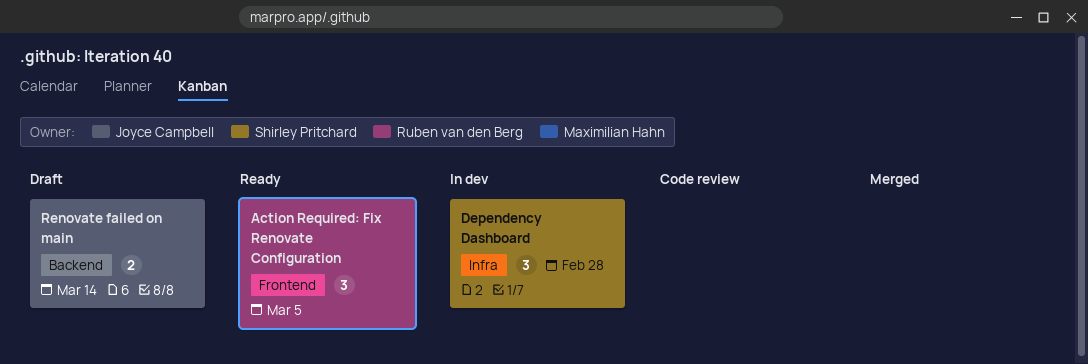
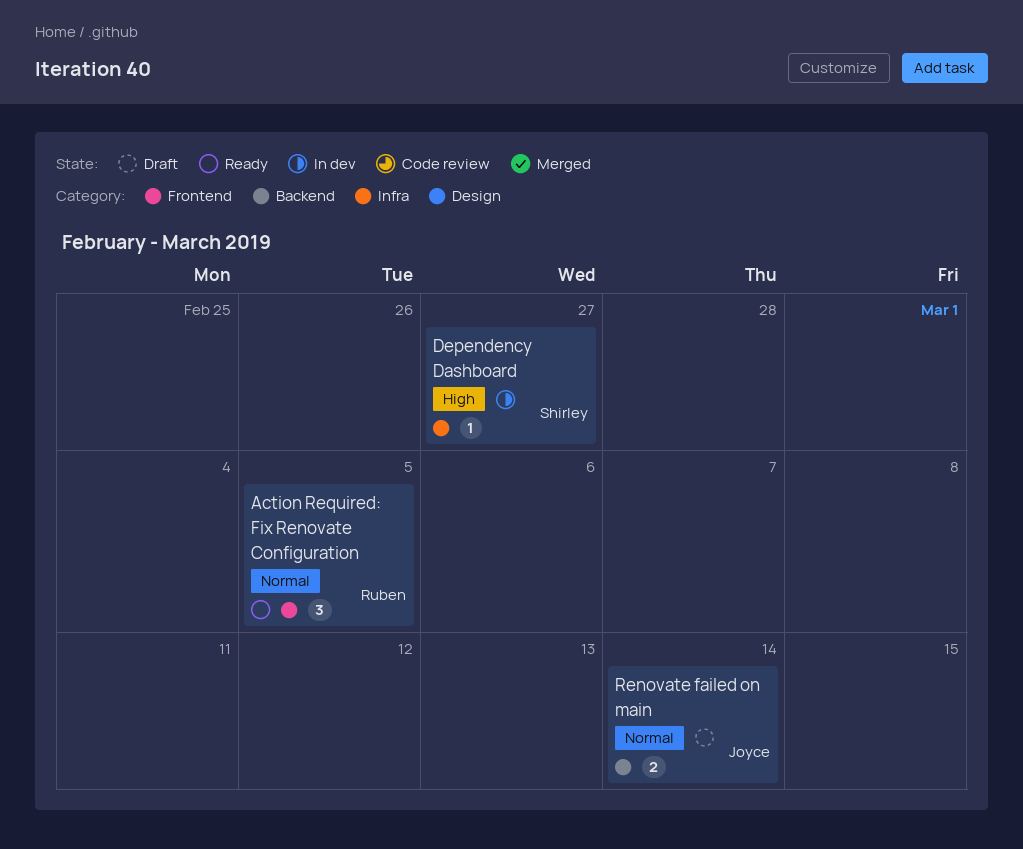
Dependency Dashboard, estimate: 3 -> 1
Dependency Dashboard, due: Feb 28 -> Feb 27

